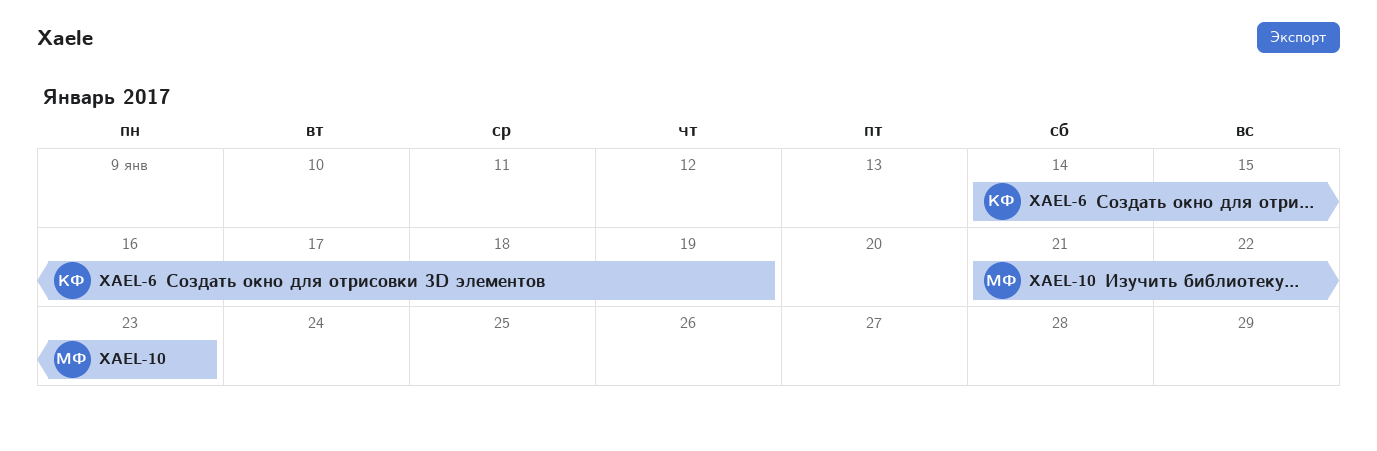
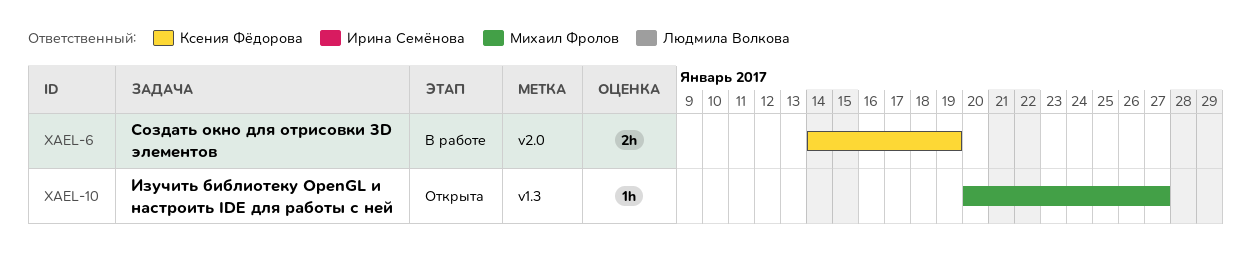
XAEL-10, start: Jan 21 -> Jan 20
XAEL-10, due: Jan 23 -> Jan 27

